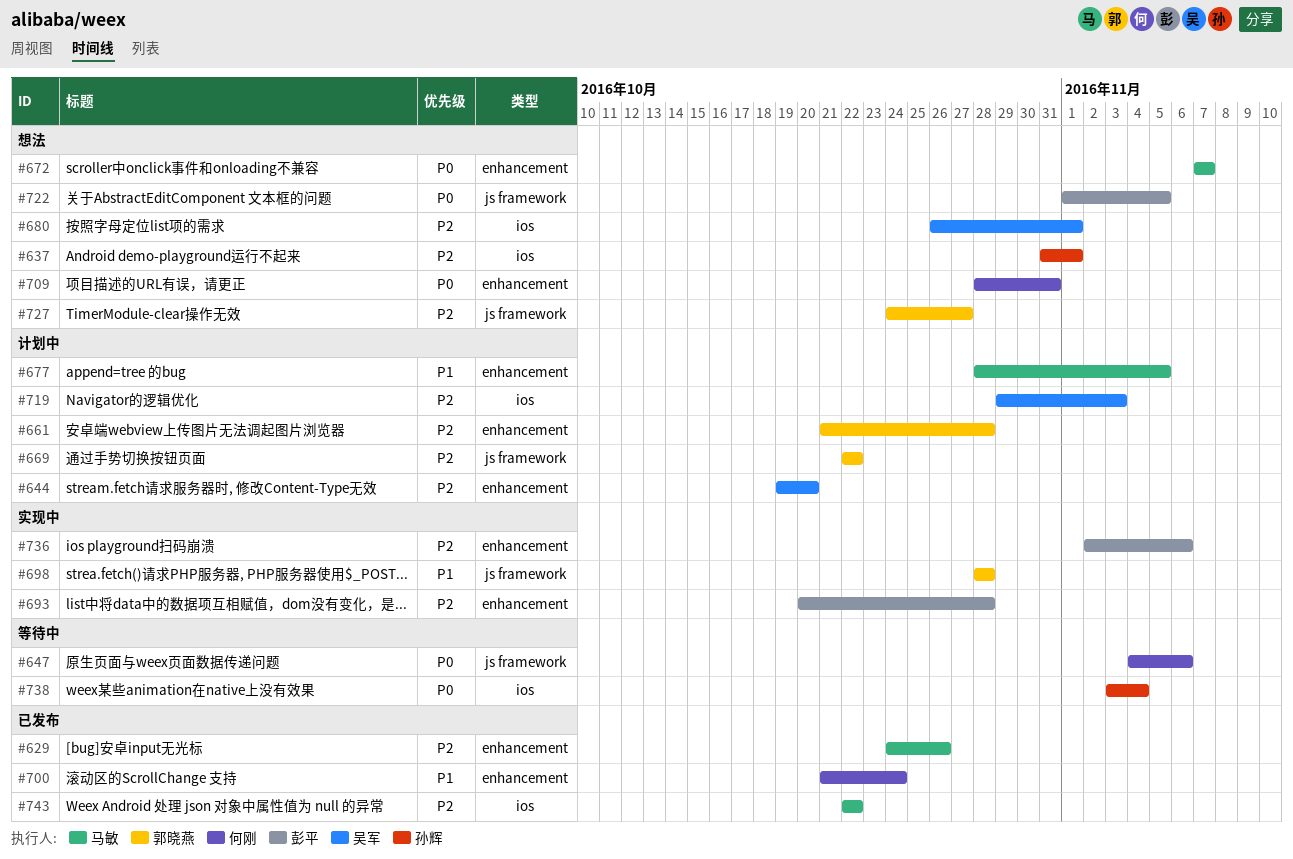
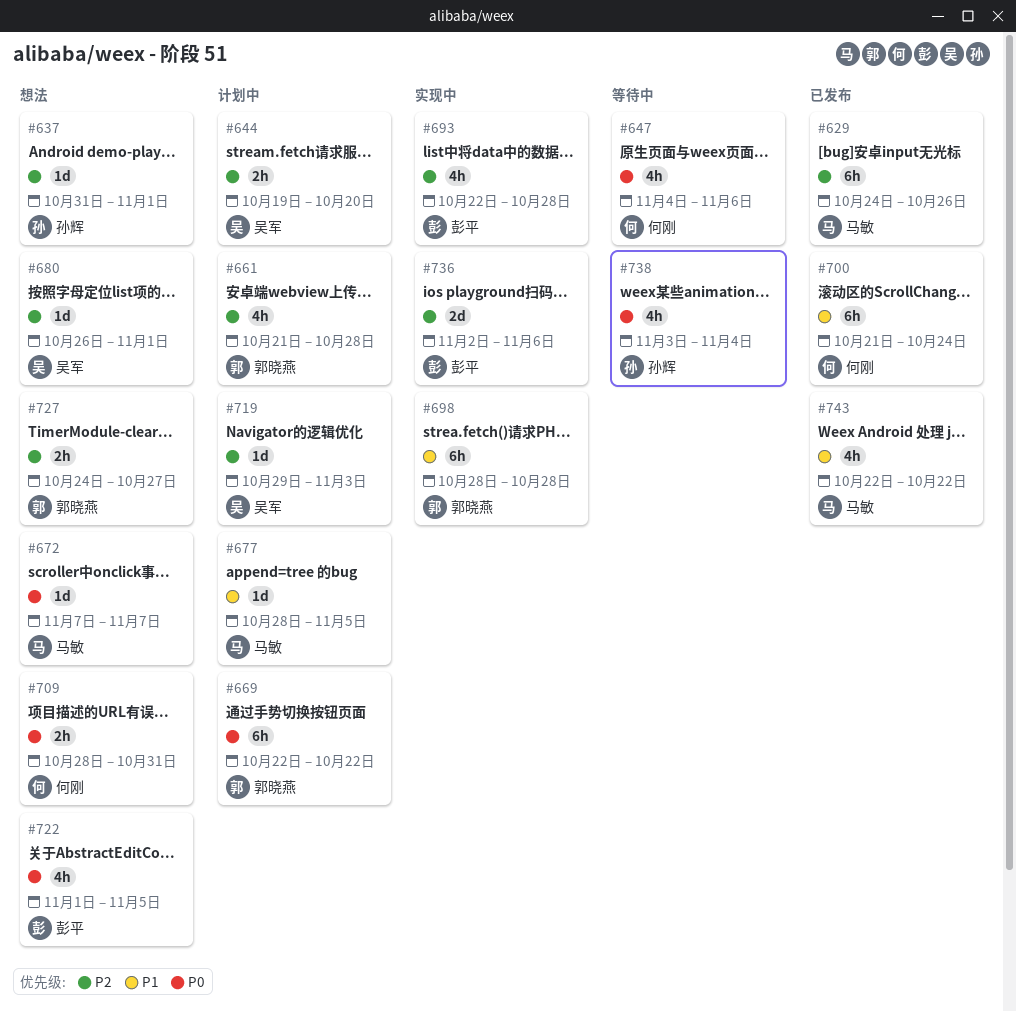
#669, priority: P2 -> P0
#693, start: Oct 20 -> Oct 22
#743, priority: P2 -> P1

